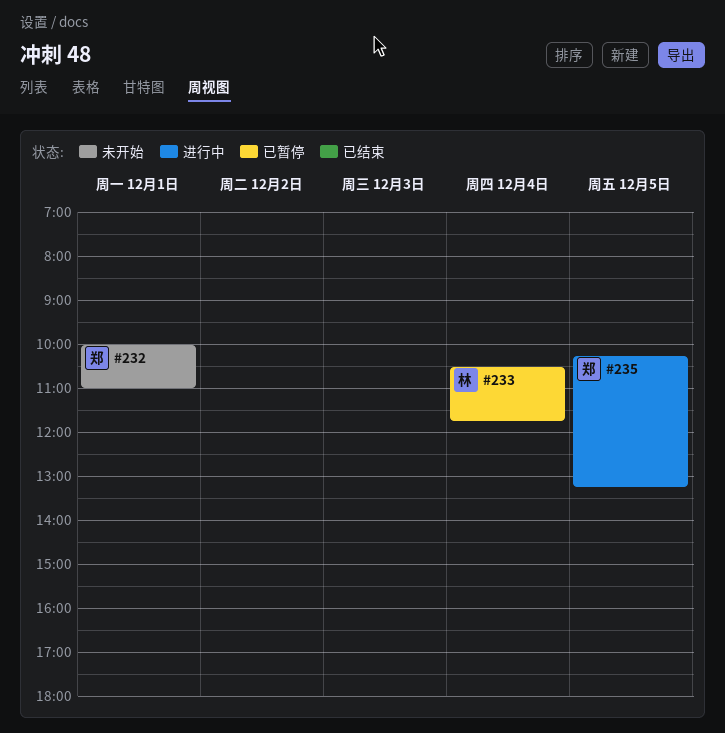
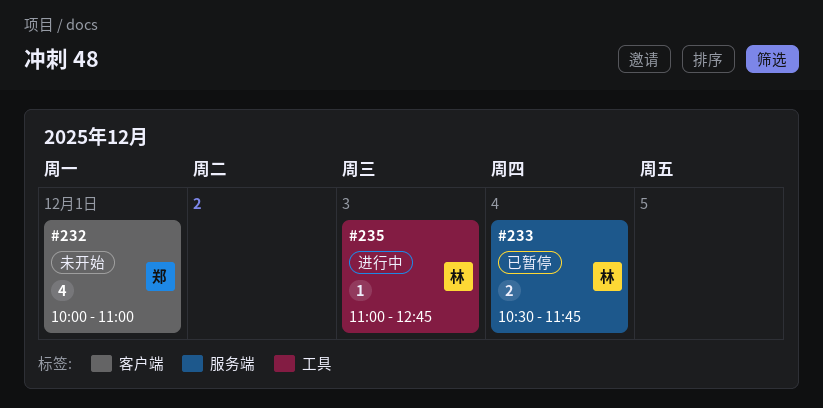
#235, owner: 郑 -> 林
#235, day: Dec 5 -> Dec 3
#235, begins: 10:15 -> 11:00
#235, ends: 13:15 -> 12:45

